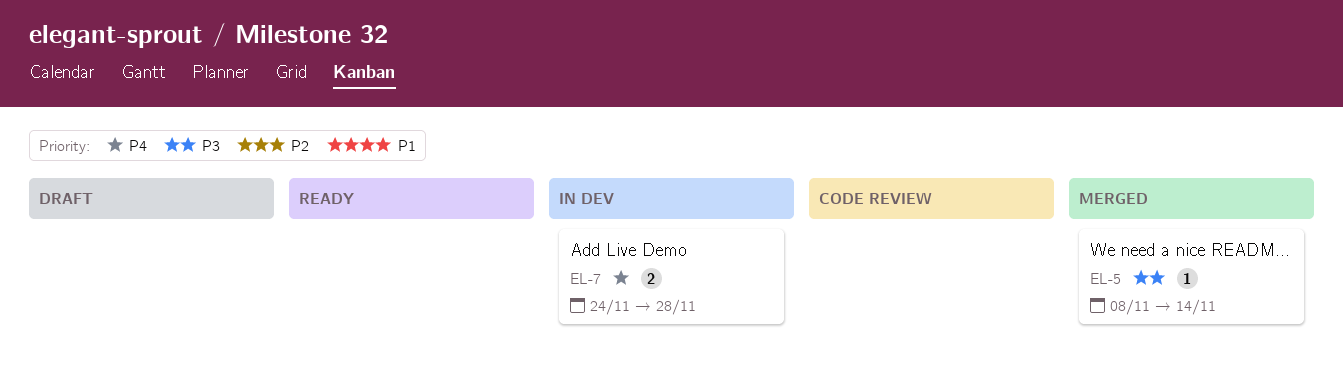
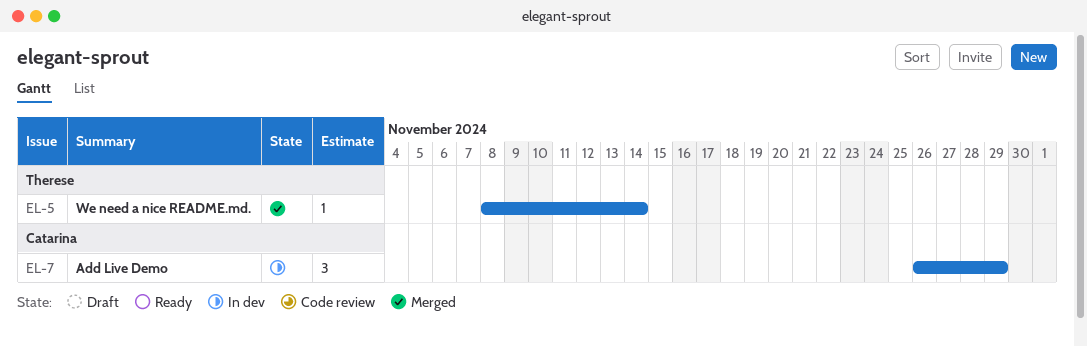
EL-7, estimate: 2 -> 3
EL-7, start: Nov 24 -> Nov 26
EL-7, due: Nov 28 -> Nov 29

